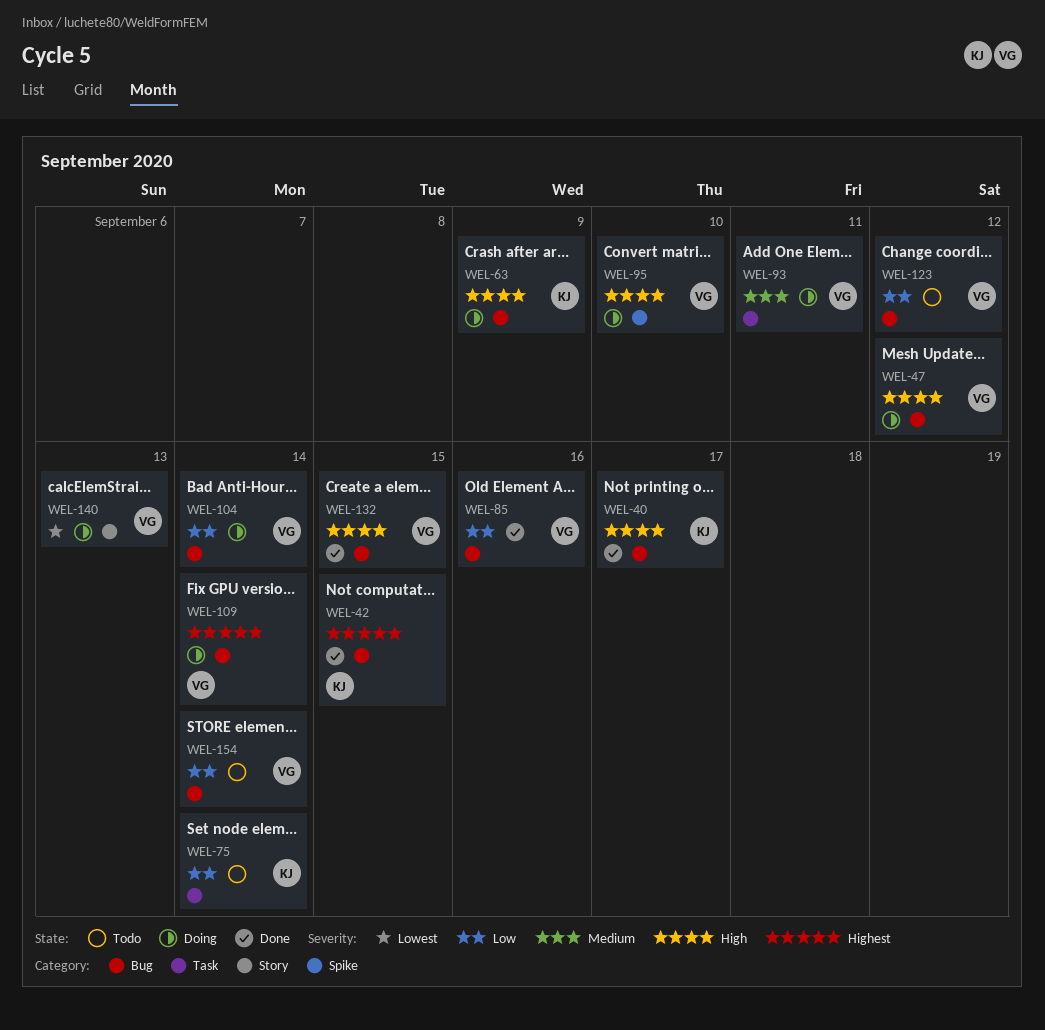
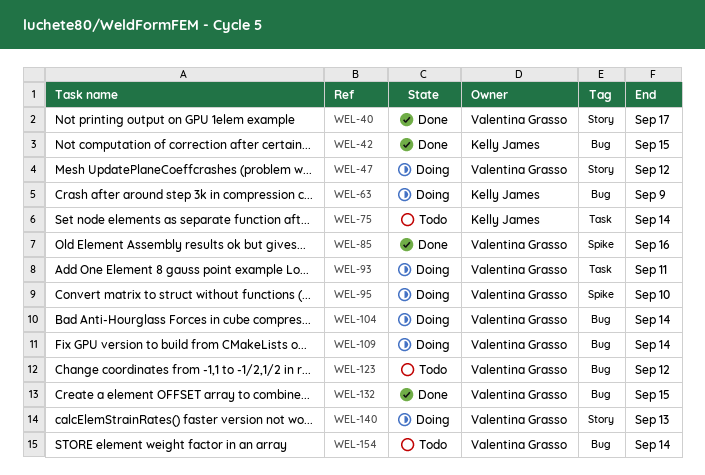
WEL-40, owner: Kelly James -> Valentina Grasso
WEL-40, label: Bug -> Story
WEL-47, label: Bug -> Story
WEL-85, label: Bug -> Spike

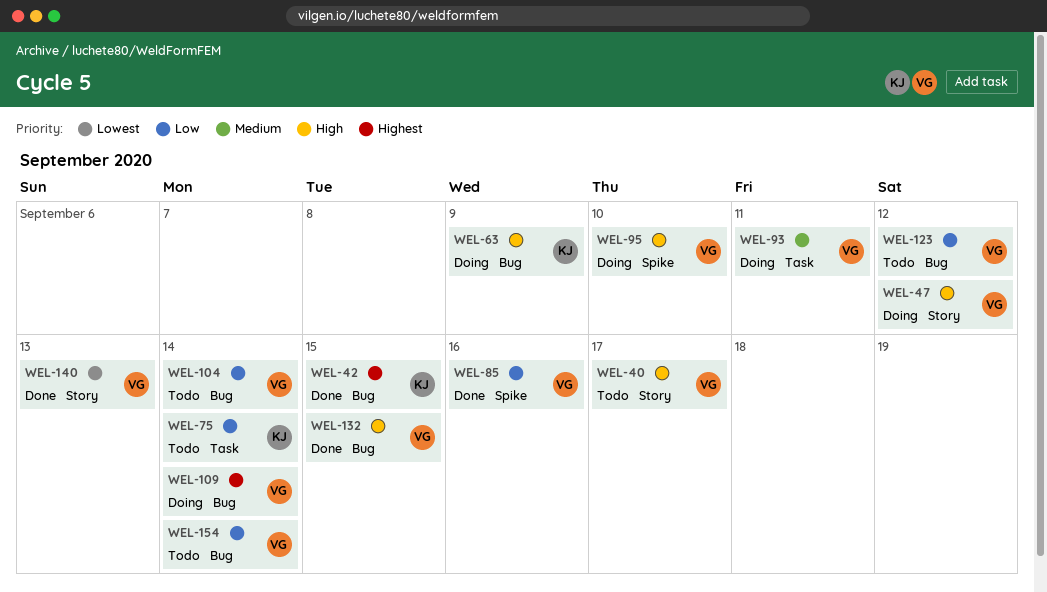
WEL-40, status: Done -> Todo
WEL-104, status: Doing -> Todo
WEL-140, status: Doing -> Done

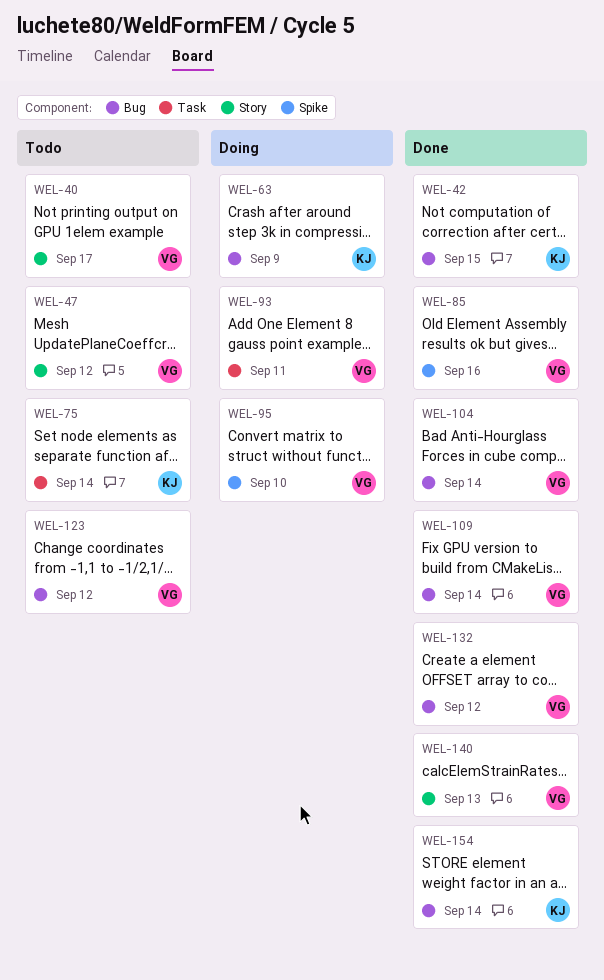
WEL-47, status: Doing -> Todo
WEL-104, status: Todo -> Done
WEL-109, status: Doing -> Done
WEL-132, due: Sep 15 -> Sep 12
WEL-154, status: Todo -> Done
WEL-154, owner: VG -> KJ

